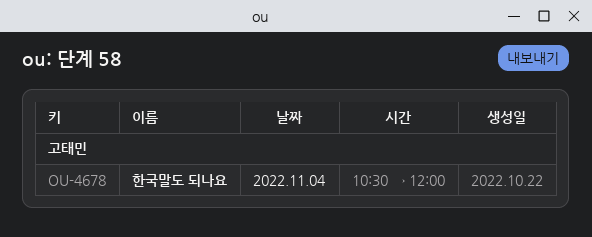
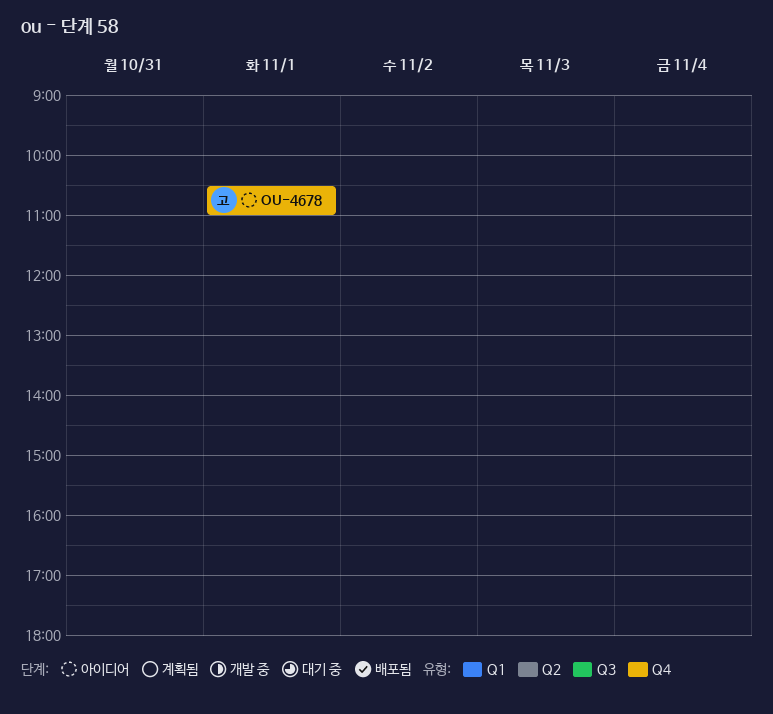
OU-4678, day: Nov 4 -> Nov 1
OU-4678, ends: 12:00 -> 11:00

